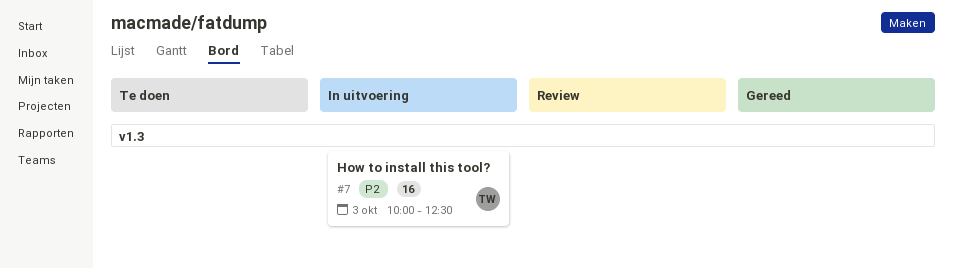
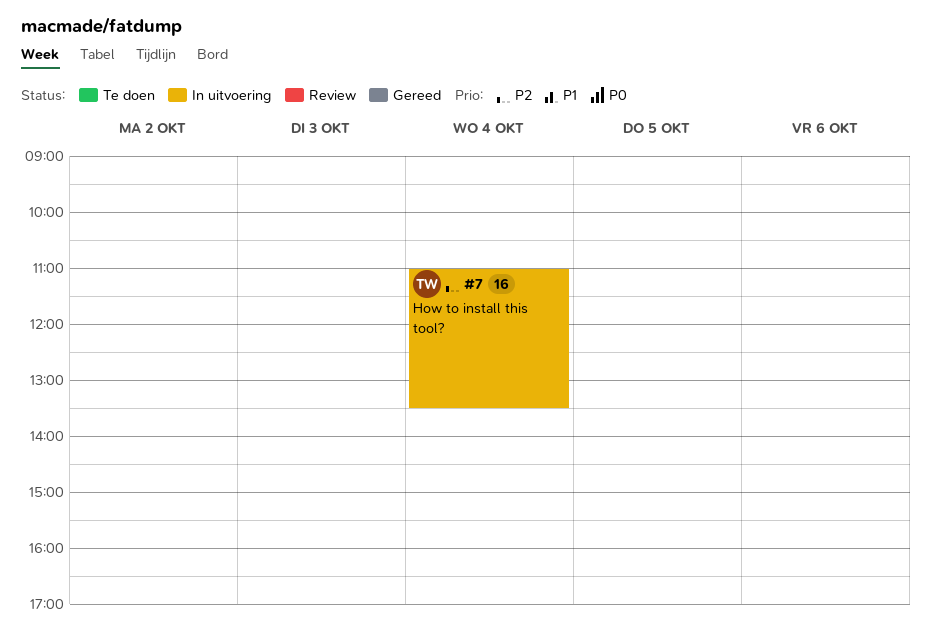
#7, day: Oct 3 -> Oct 4
#7, begins: 10:00 -> 11:00
#7, ends: 12:30 -> 13:30

